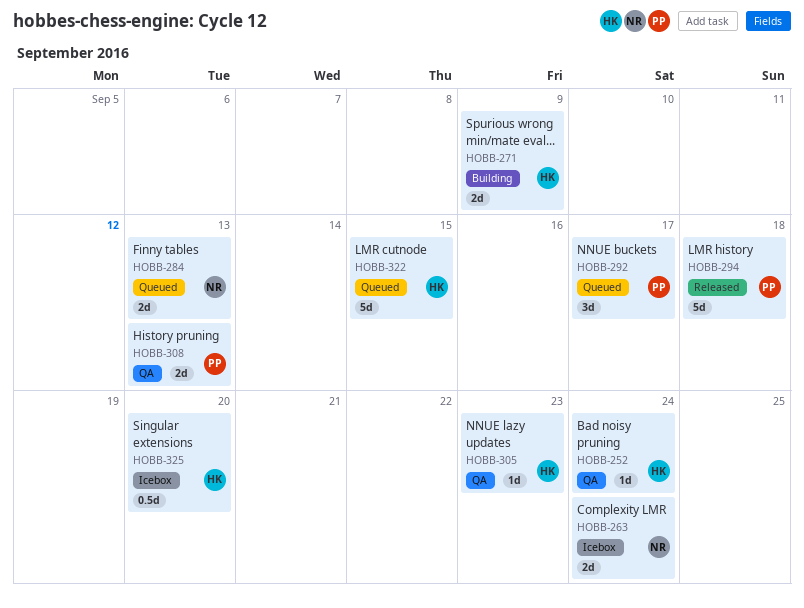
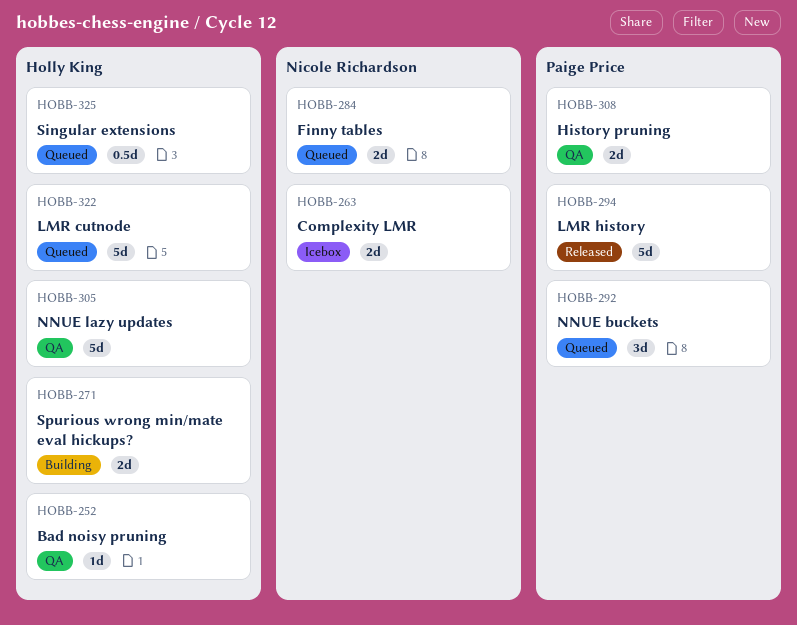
HOBB-305, estimate: 1d -> 5d
HOBB-325, status: Icebox -> Queued

